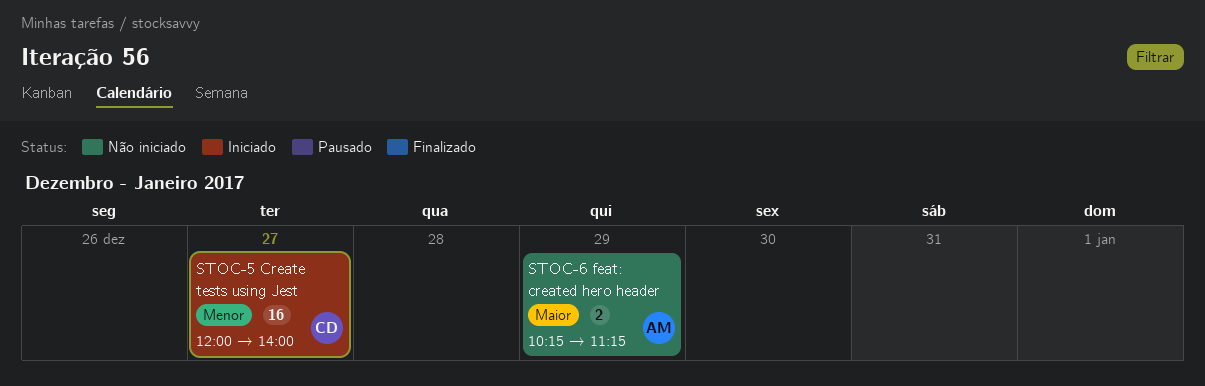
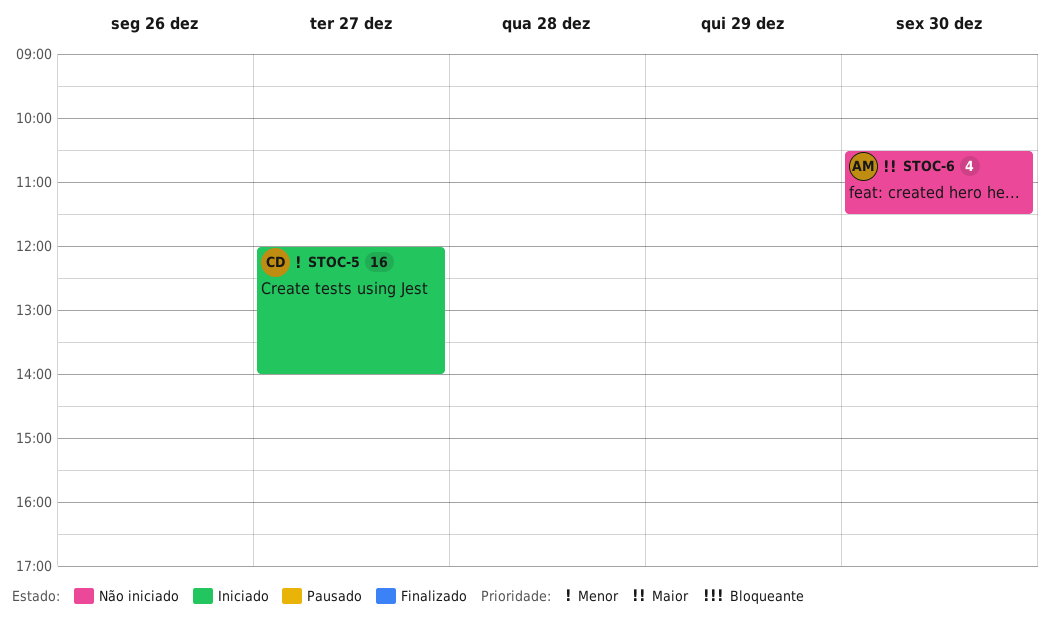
STOC-6, estimate: 2 -> 4
STOC-6, day: Dec 29 -> Dec 30
STOC-6, begins: 10:15 -> 10:30
STOC-6, ends: 11:15 -> 11:30

